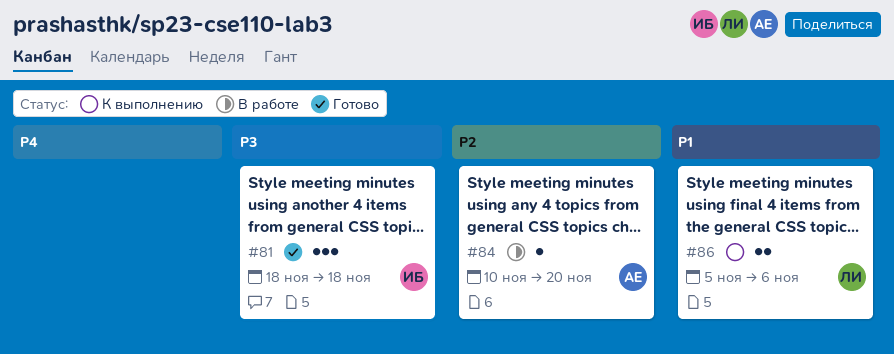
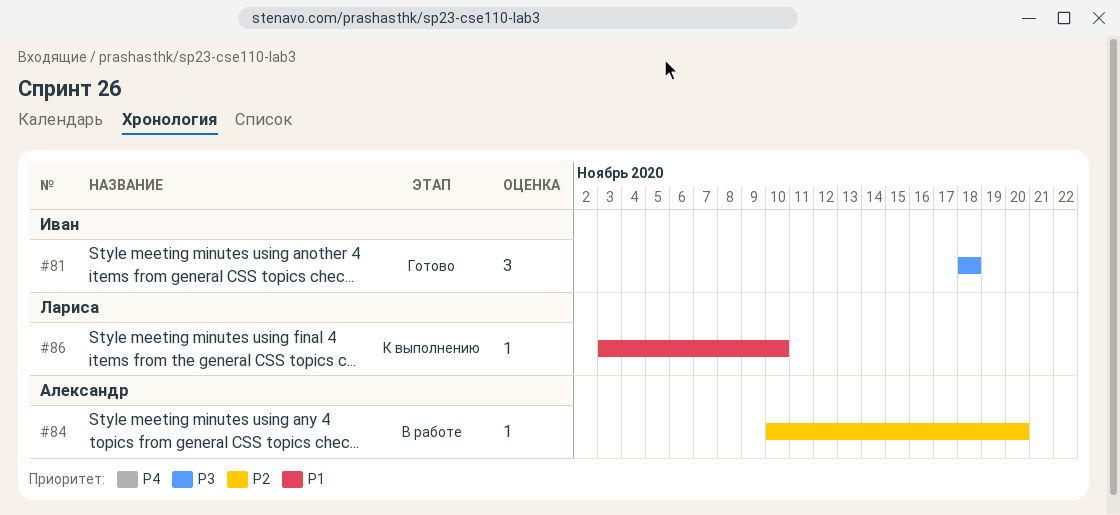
#86, estimate: 2 -> 1
#86, start: Nov 5 -> Nov 3
#86, due: Nov 6 -> Nov 10

